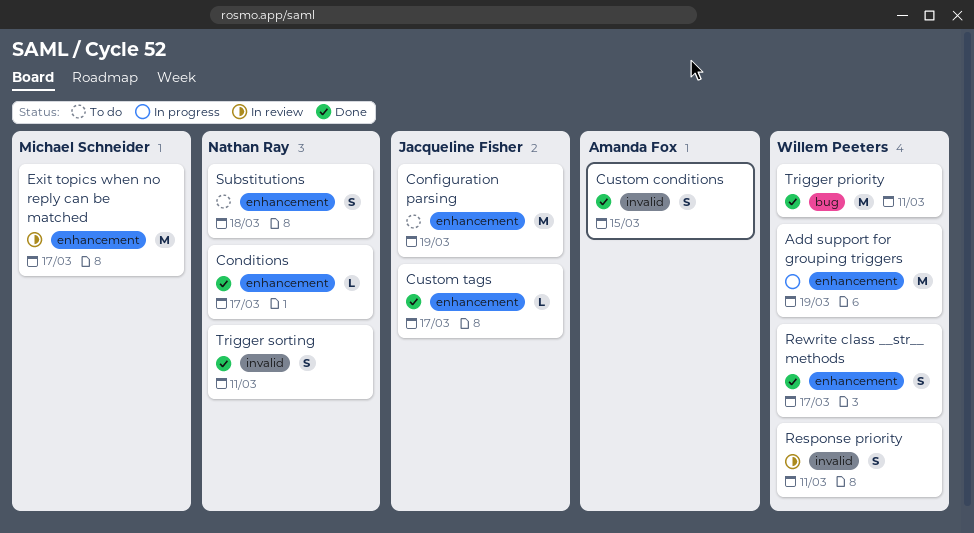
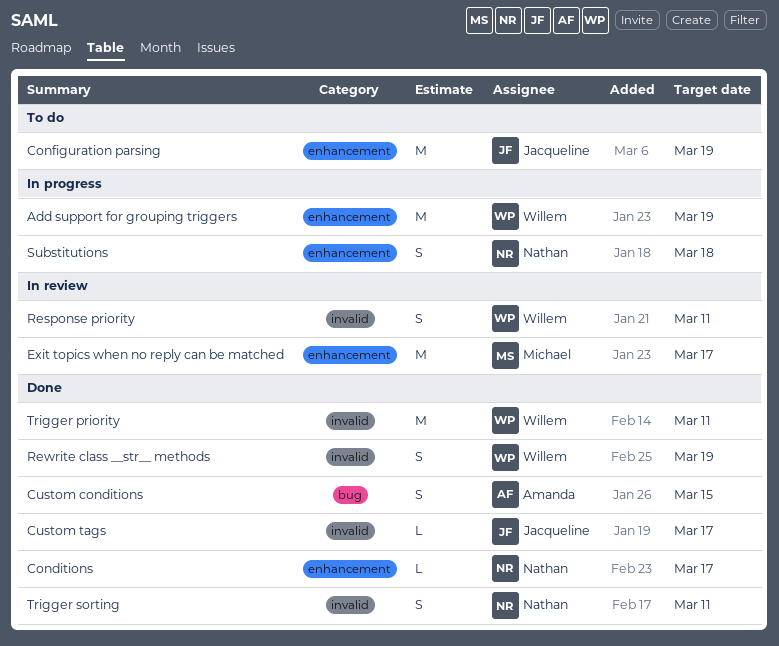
Custom conditions, label: invalid -> bug
Custom tags, label: enhancement -> invalid
Rewrite class __str__ methods, label: enhancement -> invalid
Rewrite class __str__ methods, due: Mar 17 -> Mar 19
Substitutions, status: To do -> In progress
Trigger priority, label: bug -> invalid

